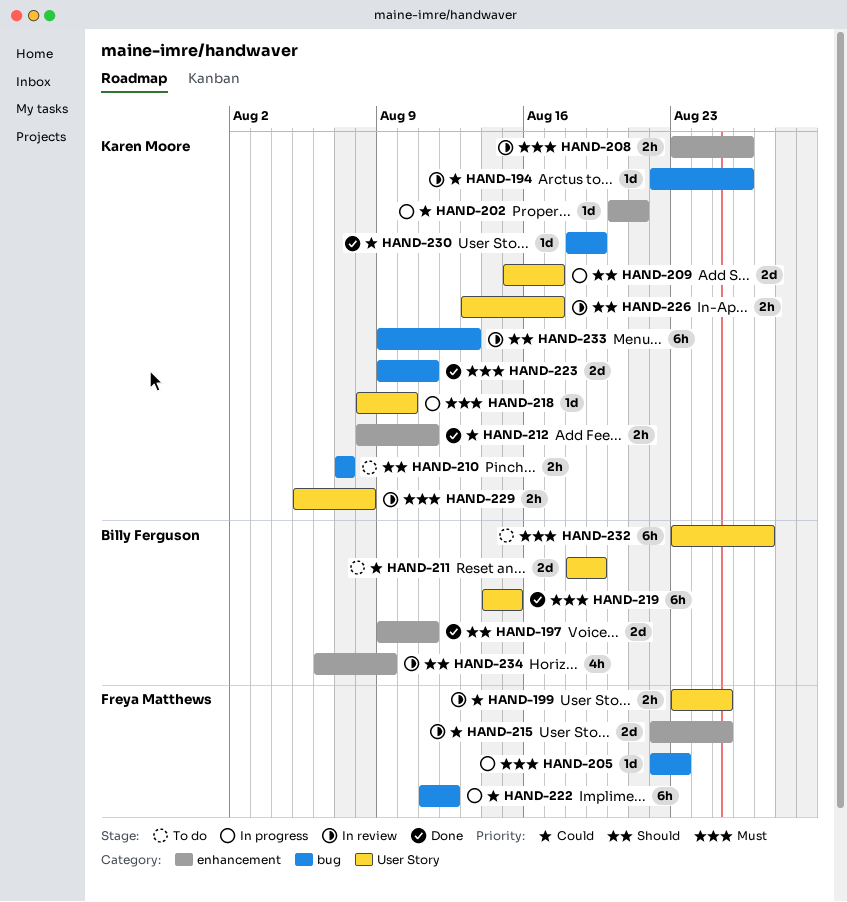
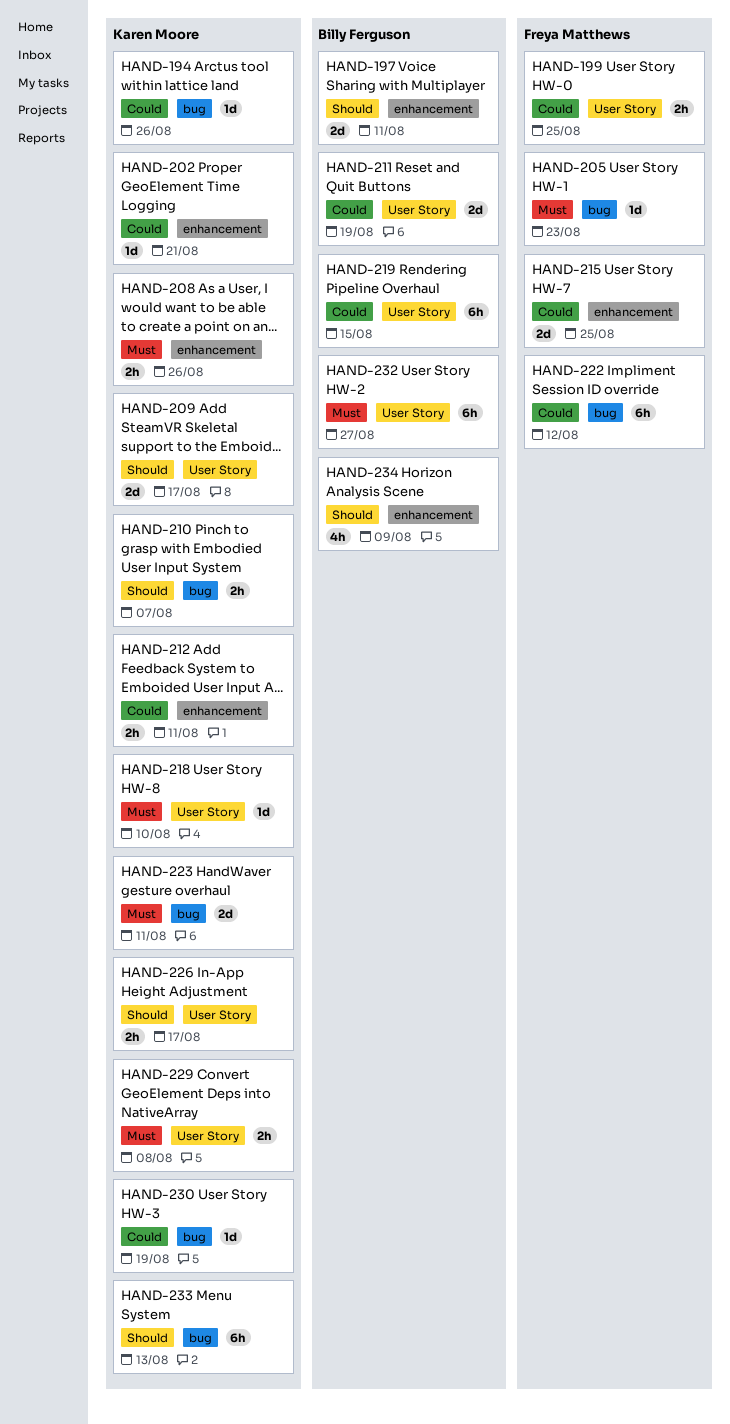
HAND-219, priority: Must -> Could

